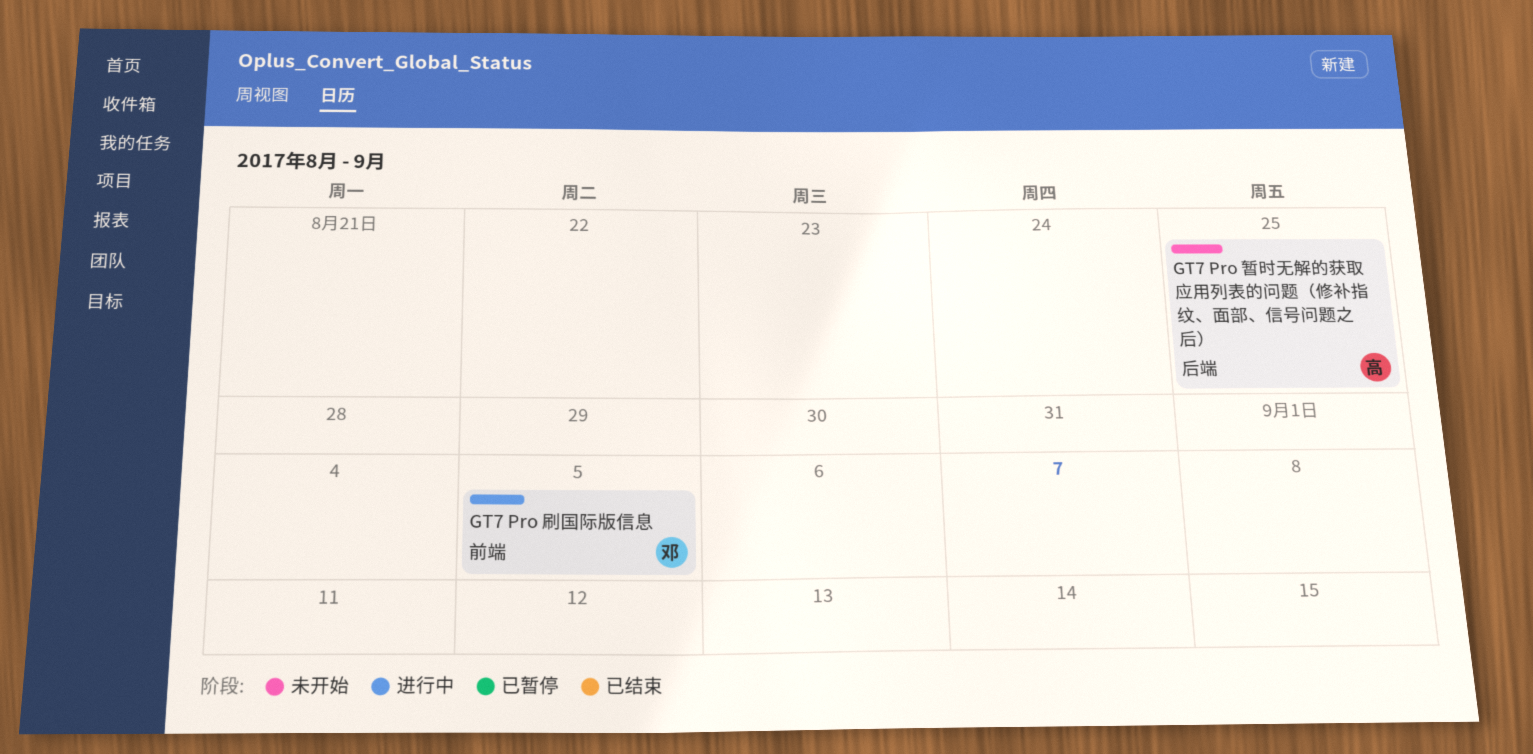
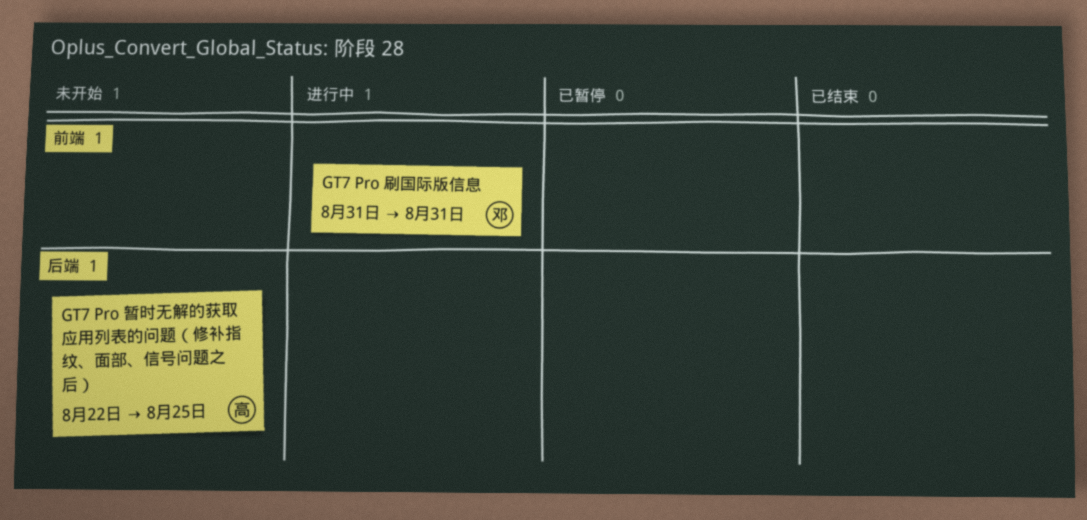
GT7 Pro 刷国际版信息, due: Sep 5 -> Aug 31

